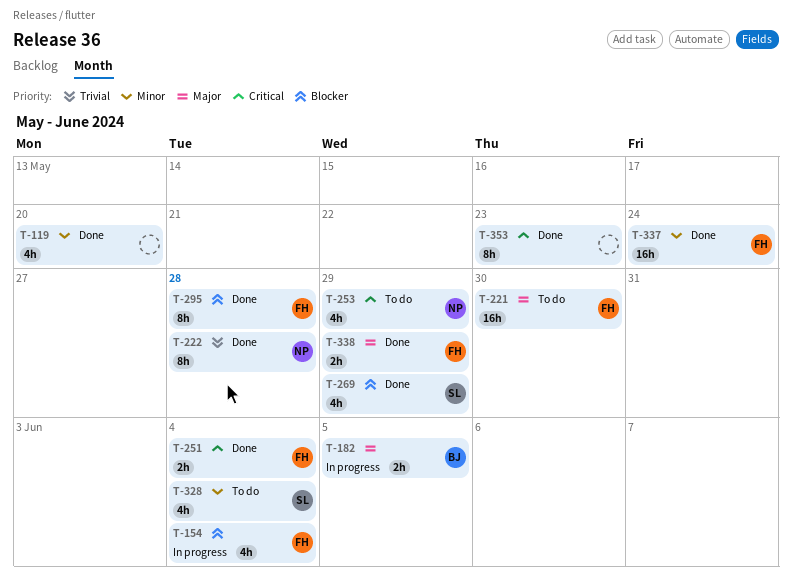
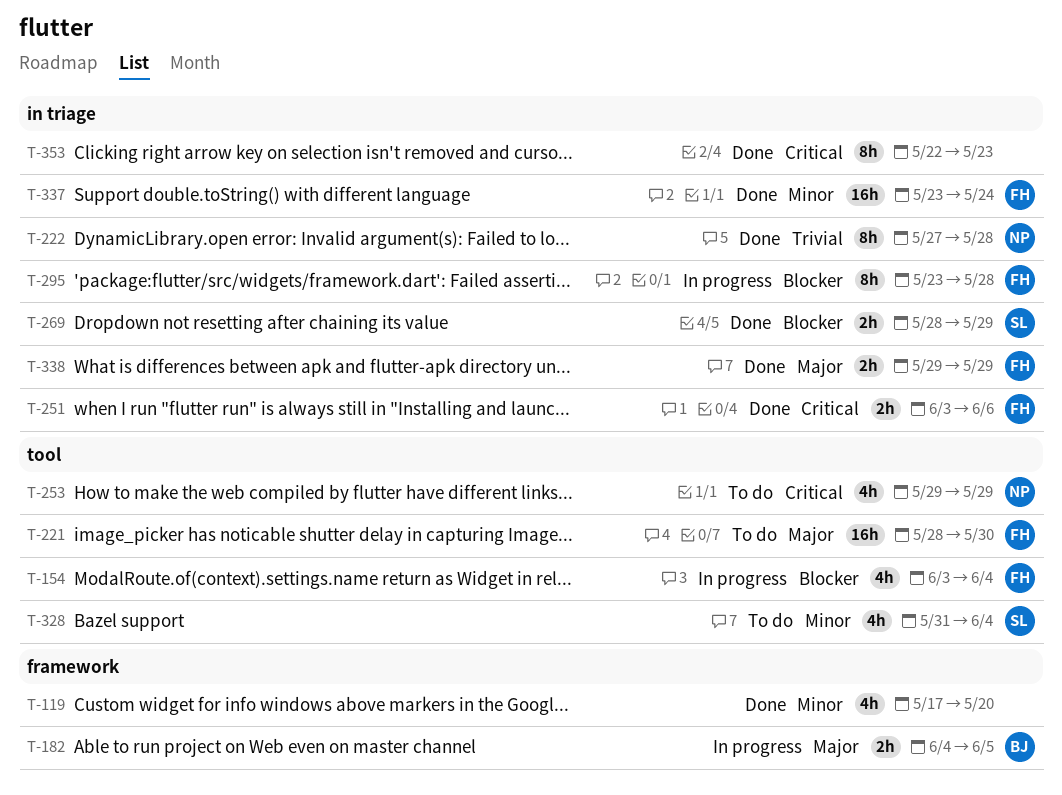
T-251, due: Jun 4 -> Jun 6
T-269, estimate: 4h -> 2h
T-295, status: Done -> In progress

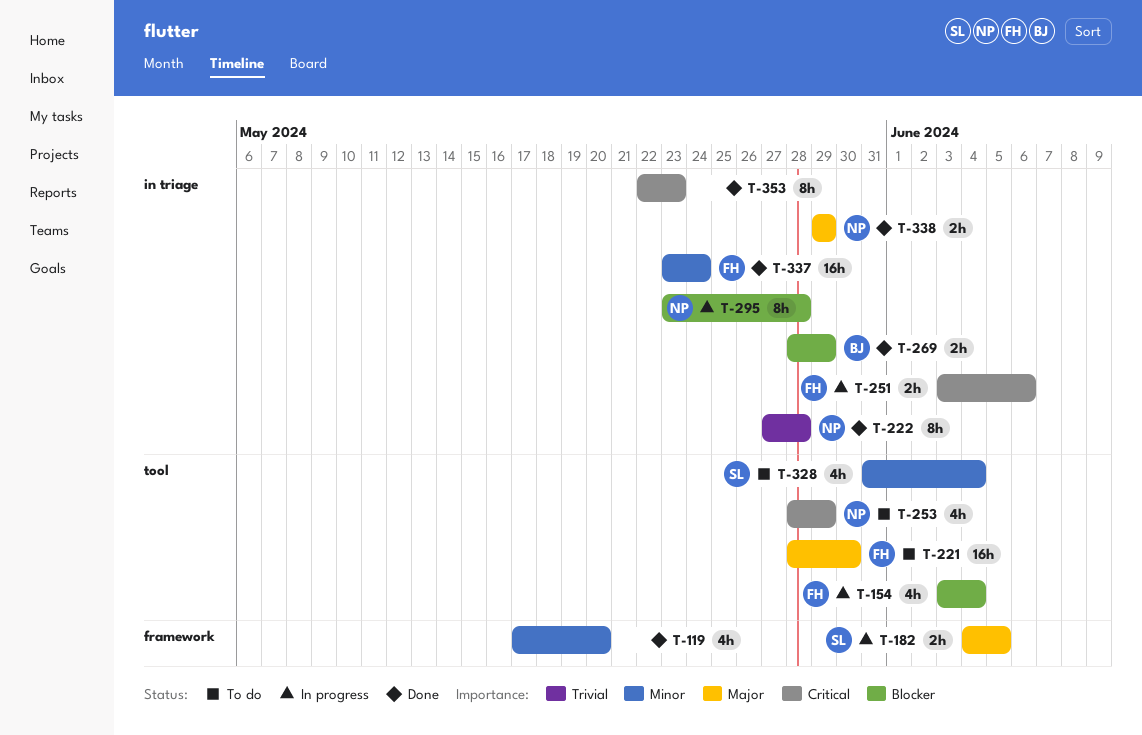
T-182, owner: BJ -> SL
T-251, status: Done -> In progress
T-253, start: May 29 -> May 28
T-269, owner: SL -> BJ
T-295, owner: FH -> NP
T-338, owner: FH -> NP

